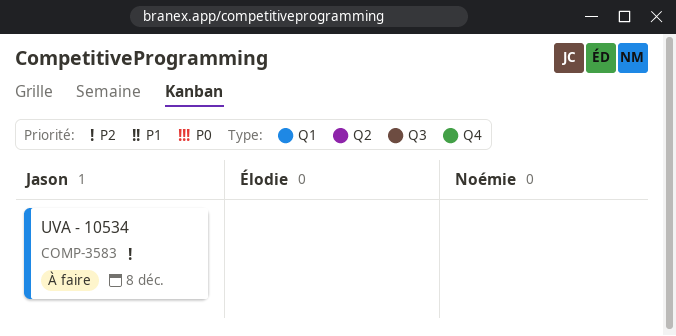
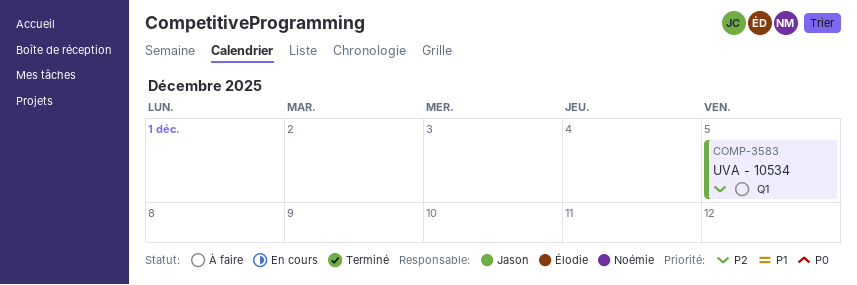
COMP-3583, due: Dec 8 -> Dec 5

